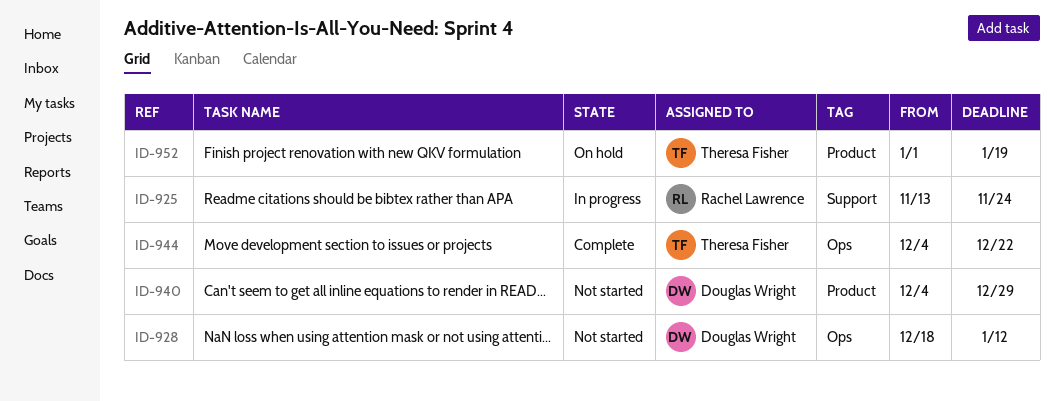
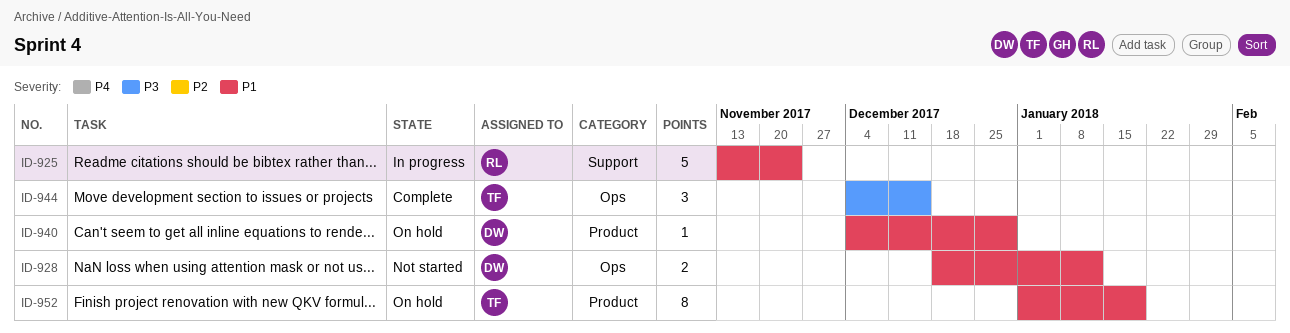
ID-940, status: Not started -> On hold
ID-944, due: Dec 22 -> Dec 15

